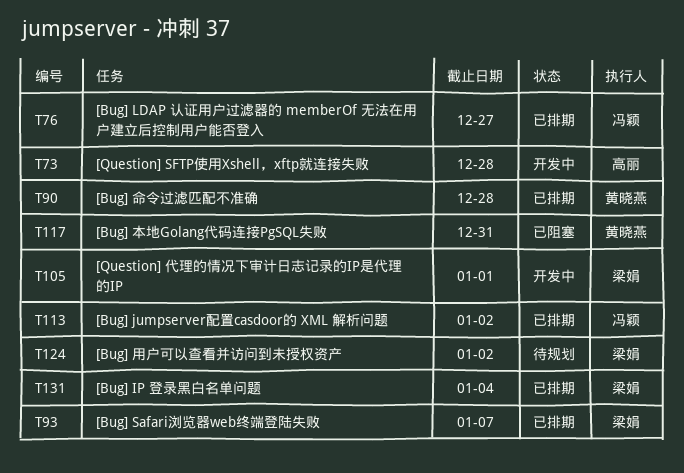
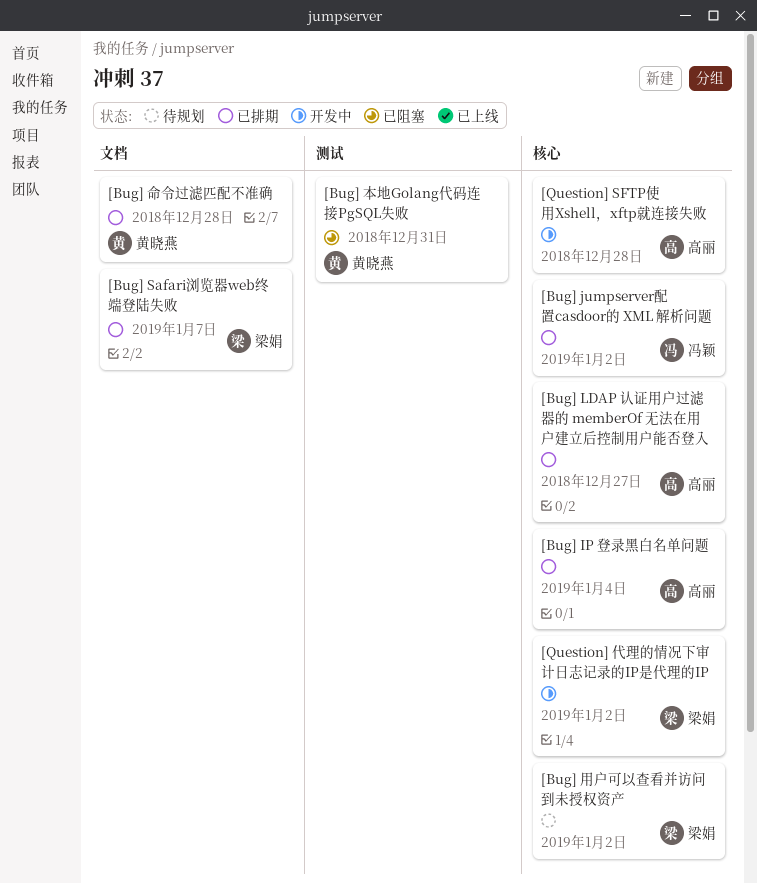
[Bug] IP 登录黑白名单问题, owner: 梁娟 -> 高丽
[Bug] LDAP 认证用户过滤器的 memberOf 无法在用户建立后控制用户能否登入, owner: 冯颖 -> 高丽
[Question] 代理的情况下审计日志记录的IP是代理的IP, due: Jan 1 -> Jan 2

